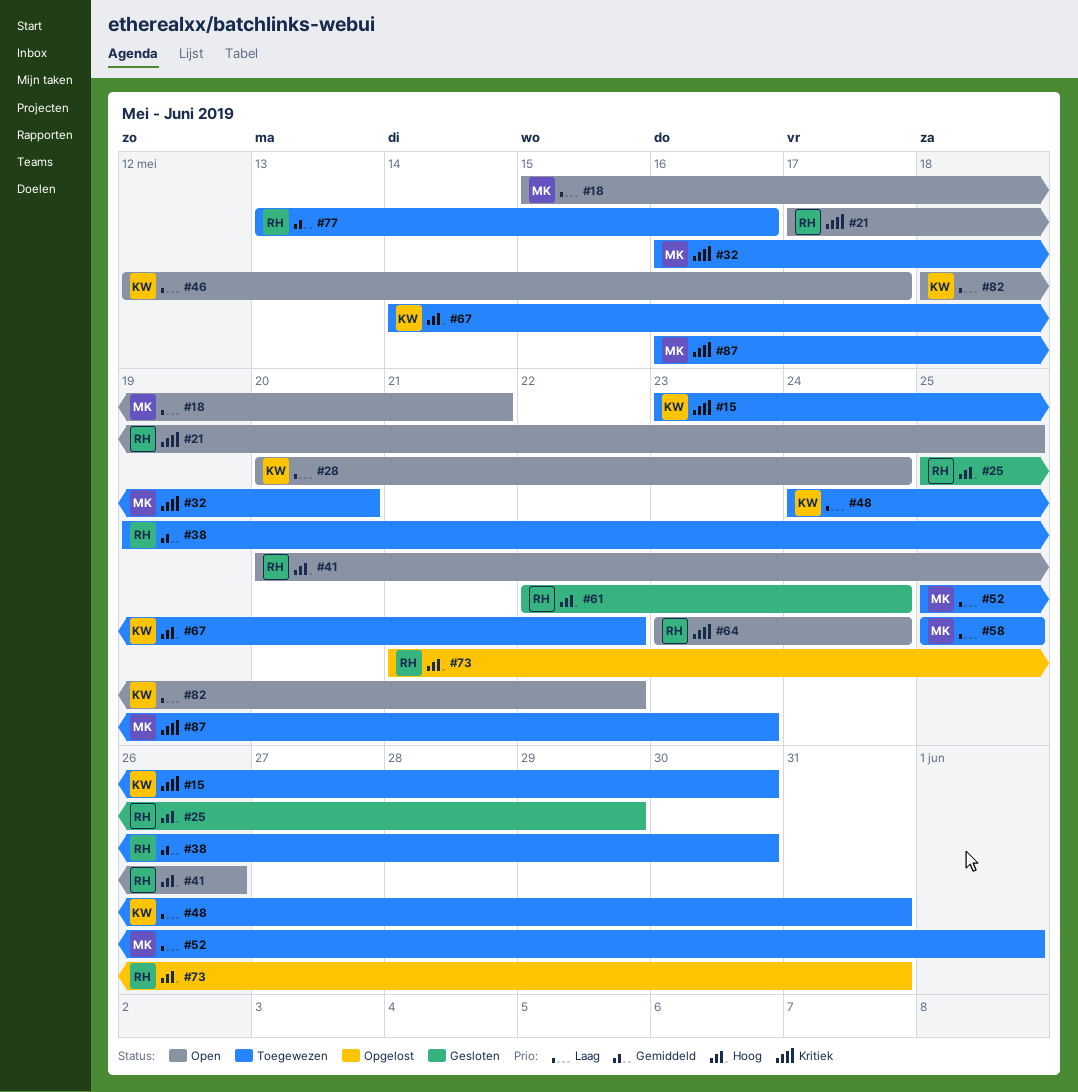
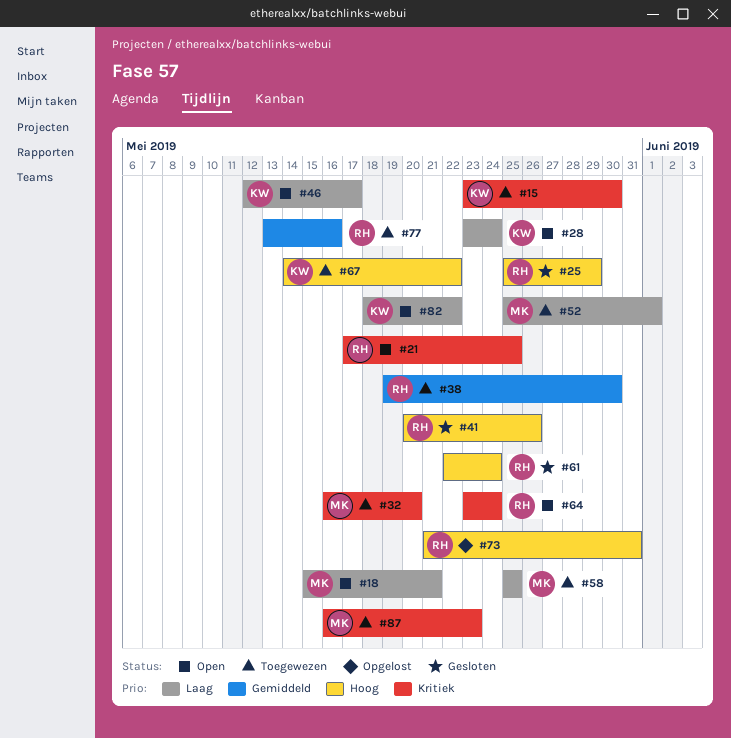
#28, start: May 20 -> May 23
#41, status: Open -> Gesloten
#48: present -> none

